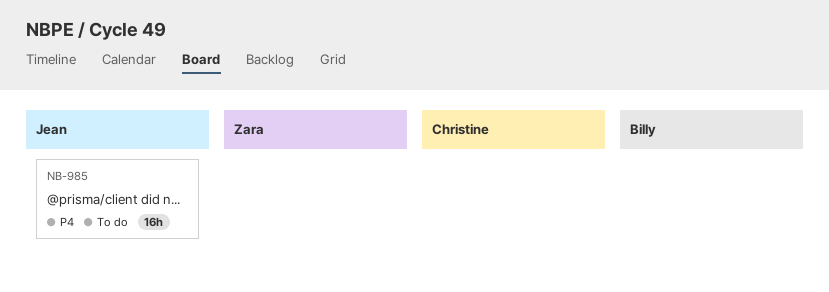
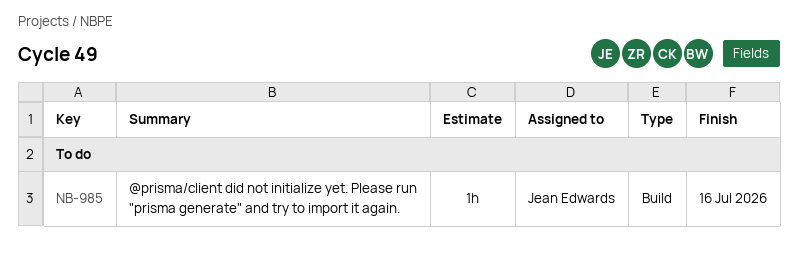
NB-985, estimate: 16h -> 1h

